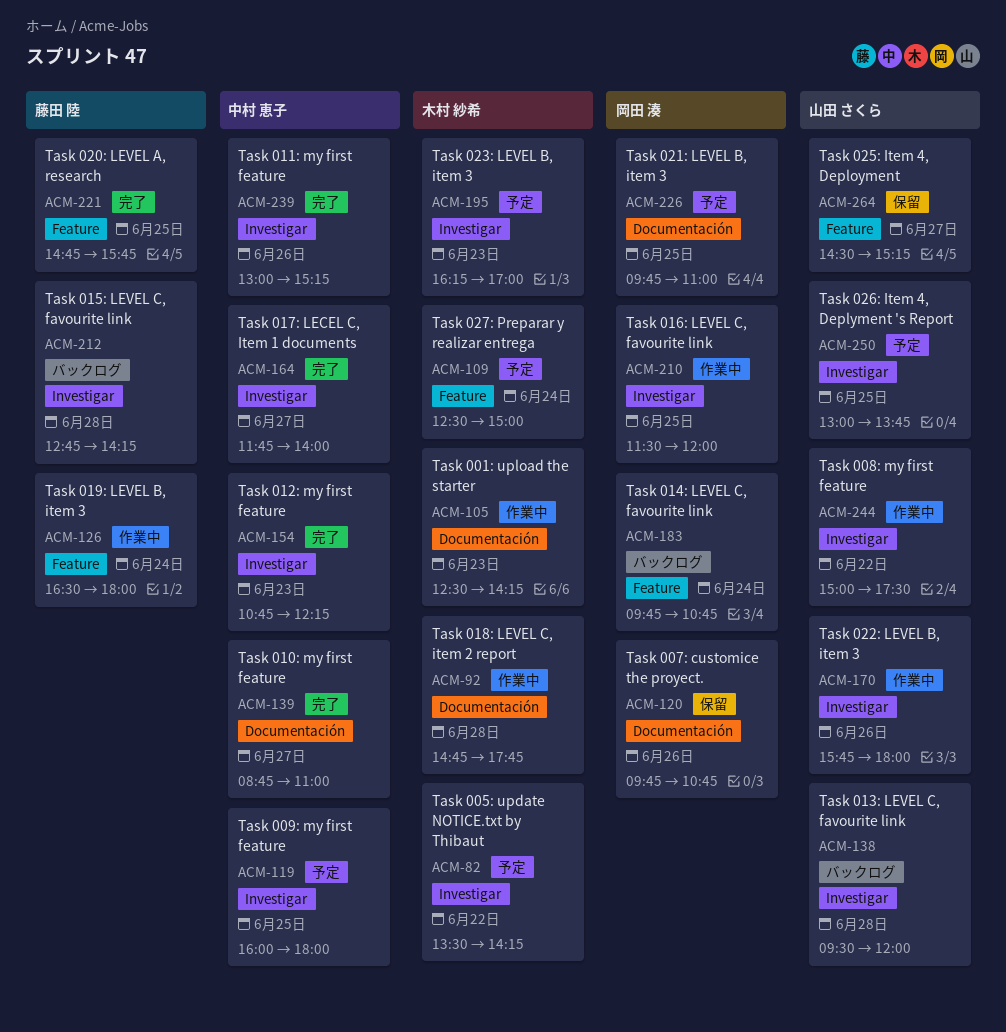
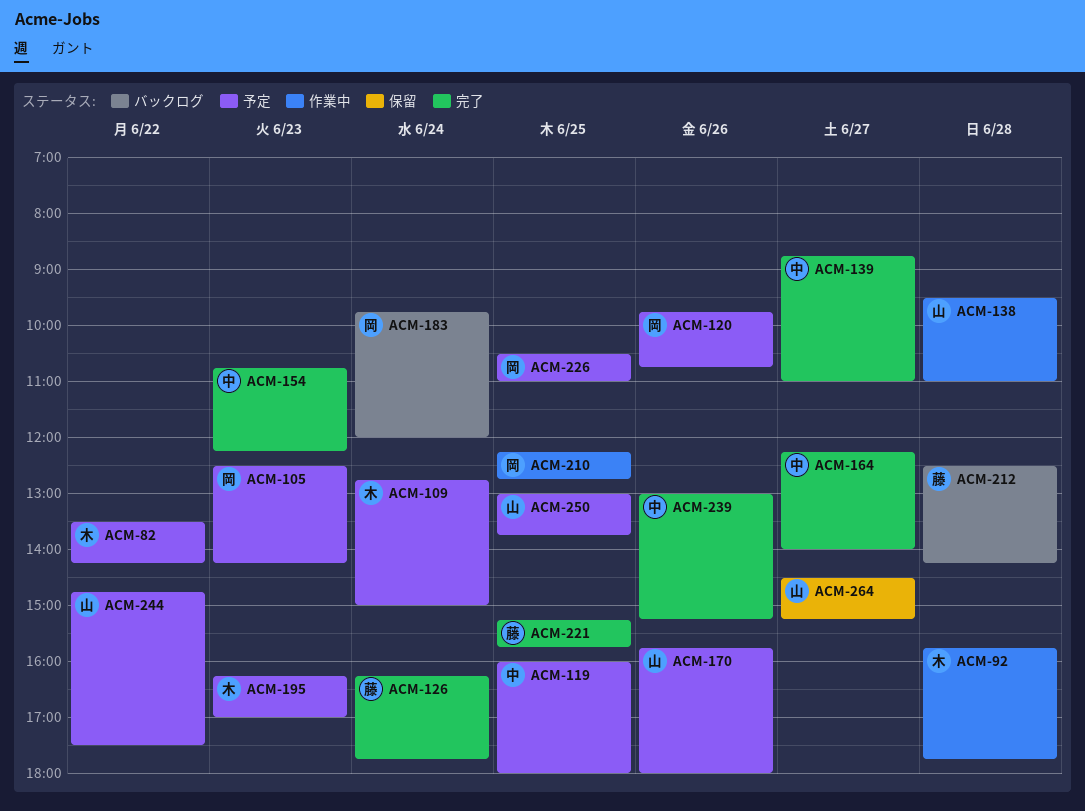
ACM-92, begins: 14:45 -> 15:45
ACM-105, status: 作業中 -> 予定
ACM-105, owner: 木村 紗希 -> 岡田 湊
ACM-109, begins: 12:30 -> 12:45
ACM-120, status: 保留 -> 予定
ACM-126, status: 作業中 -> 完了
ACM-126, begins: 16:30 -> 16:15
ACM-126, ends: 18:00 -> 17:45
ACM-138, status: バックログ -> 作業中
ACM-138, ends: 12:00 -> 11:00
ACM-164, begins: 11:45 -> 12:15
ACM-170, status: 作業中 -> 予定
ACM-183, ends: 10:45 -> 12:00
ACM-210, begins: 11:30 -> 12:15
ACM-210, ends: 12:00 -> 12:45
ACM-212, begins: 12:45 -> 12:30
ACM-221, begins: 14:45 -> 15:15
ACM-226, begins: 09:45 -> 10:30
ACM-244, status: 作業中 -> 予定
ACM-244, begins: 15:00 -> 14:45

